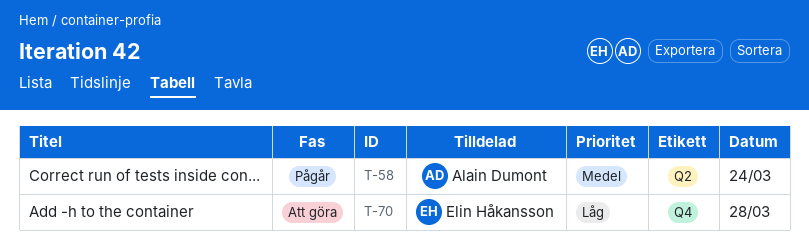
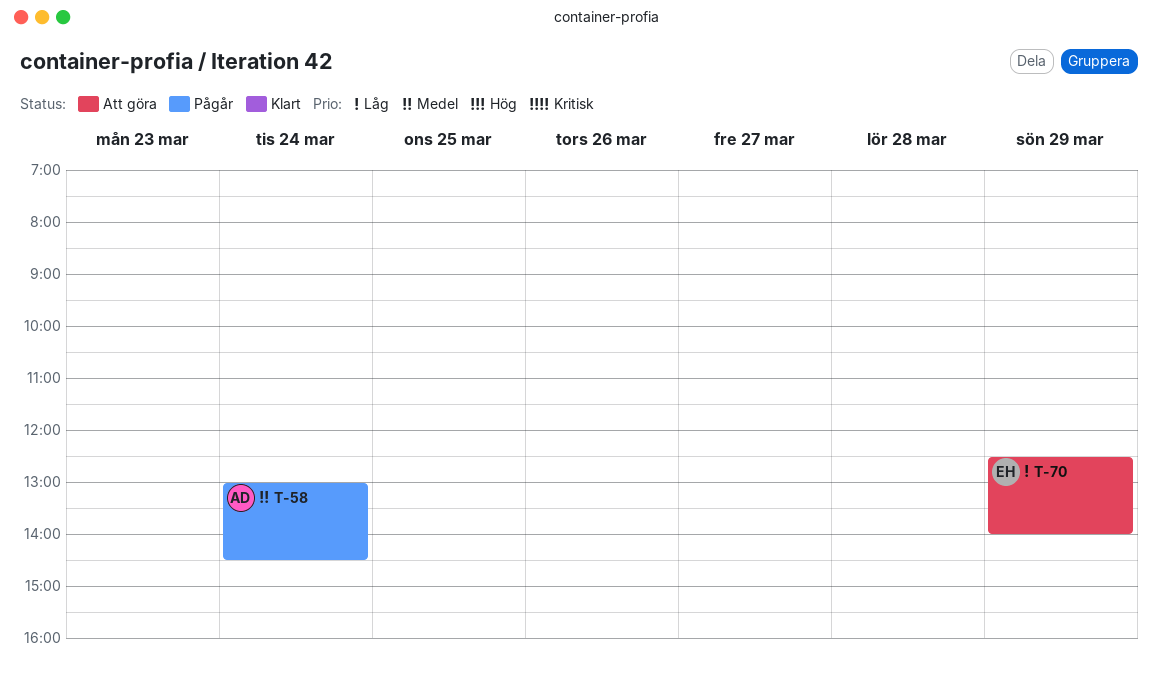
T-70, day: Mar 28 -> Mar 29

